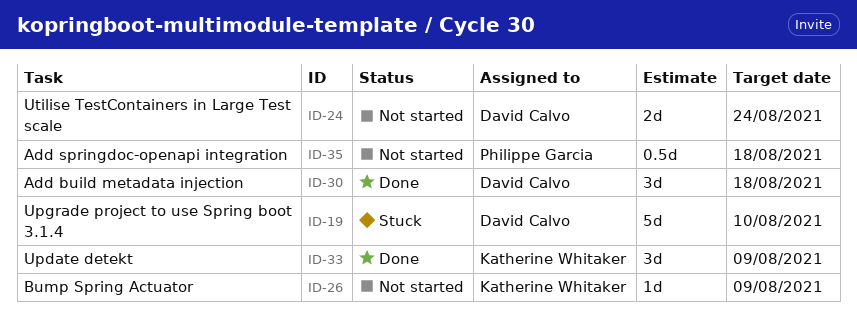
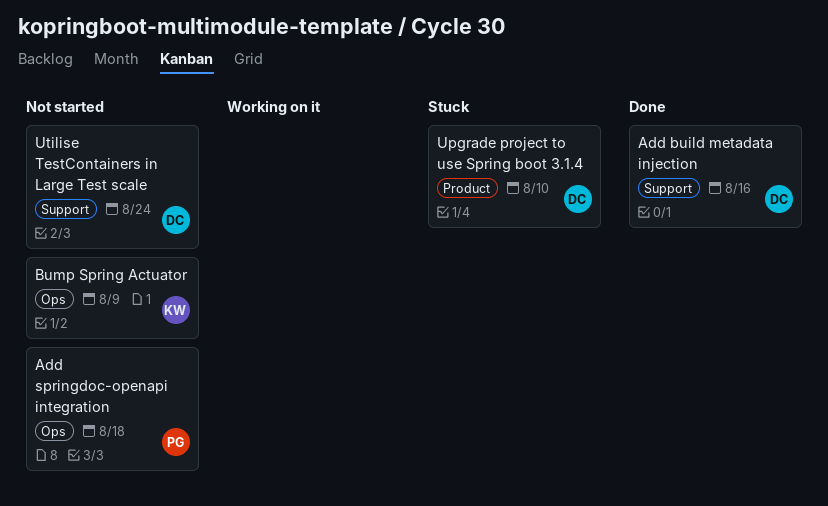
Add build metadata injection, due: Aug 18 -> Aug 16
Update detekt: present -> none

